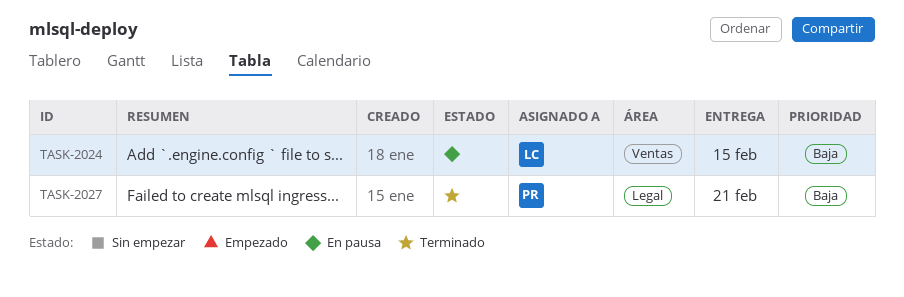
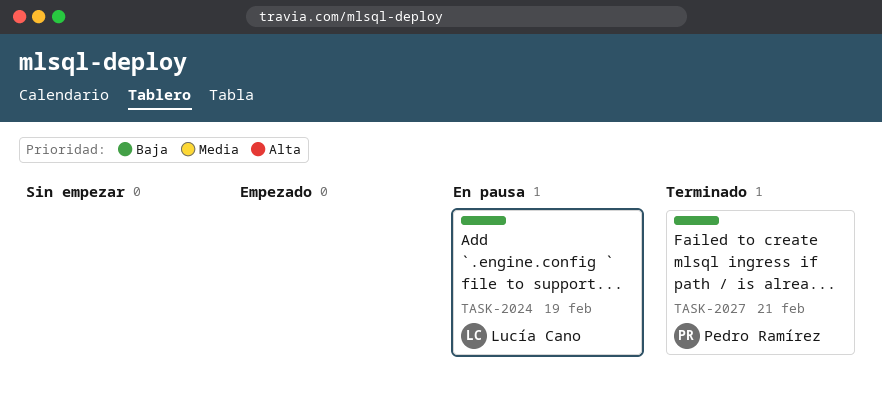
TASK-2024, due: Feb 15 -> Feb 19

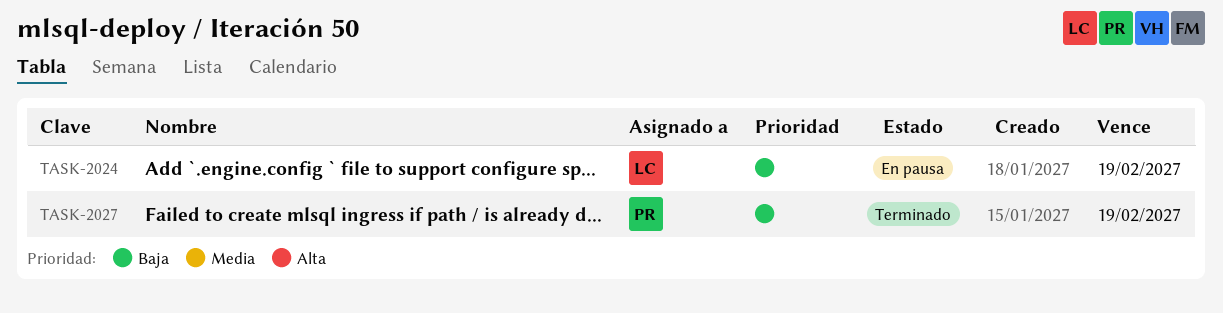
TASK-2027, due: Feb 21 -> Feb 19

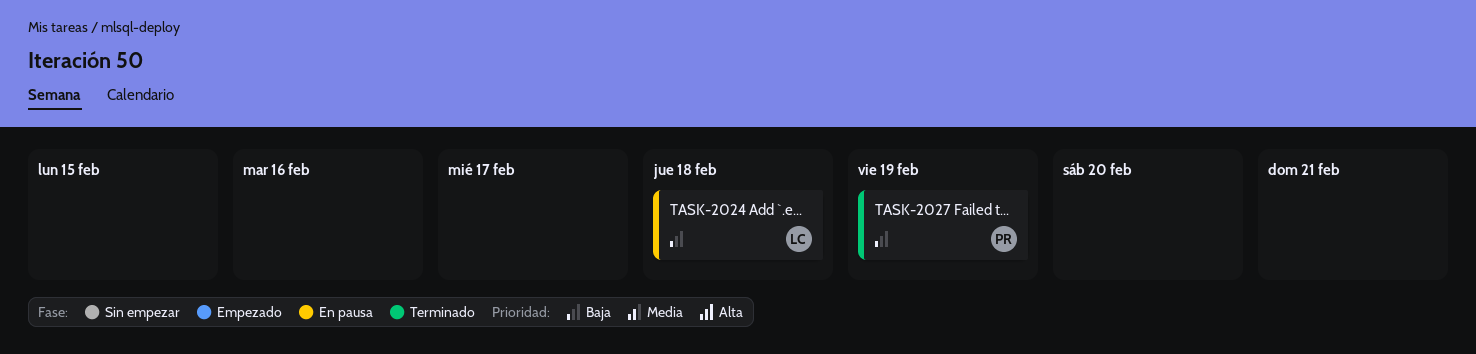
TASK-2024, due: Feb 19 -> Feb 18

